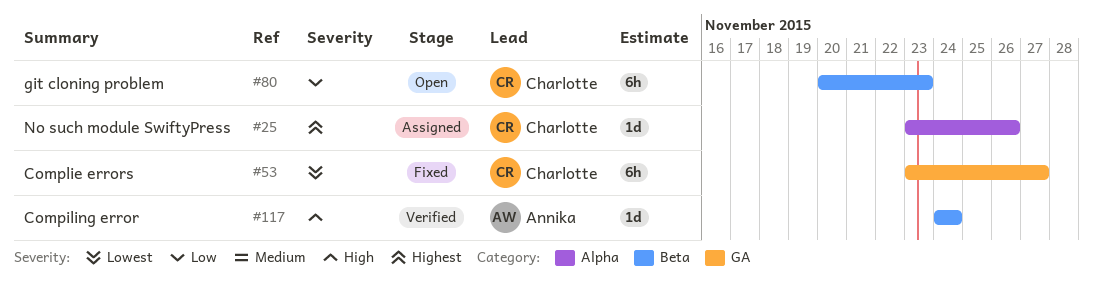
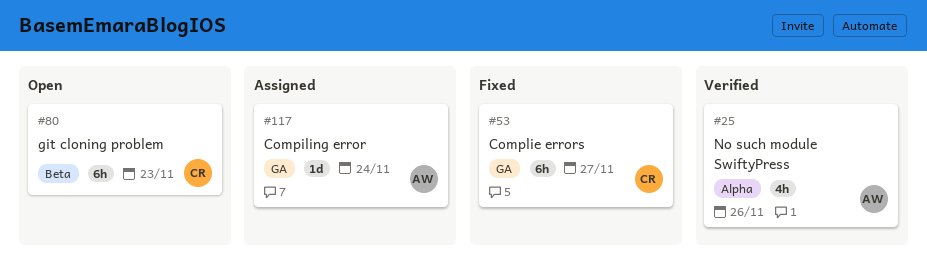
#25, status: Assigned -> Verified
#25, owner: Charlotte -> Annika
#25, estimate: 1d -> 4h
#117, status: Verified -> Assigned
#117, label: Beta -> GA

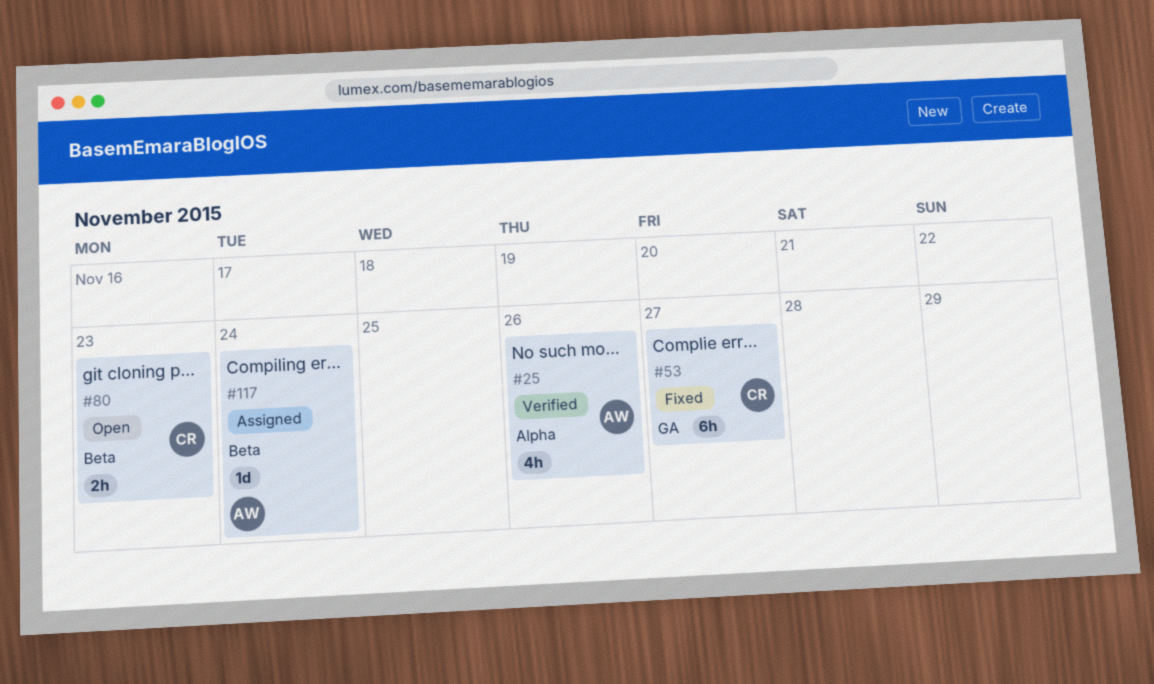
#80, estimate: 6h -> 2h
#117, label: GA -> Beta

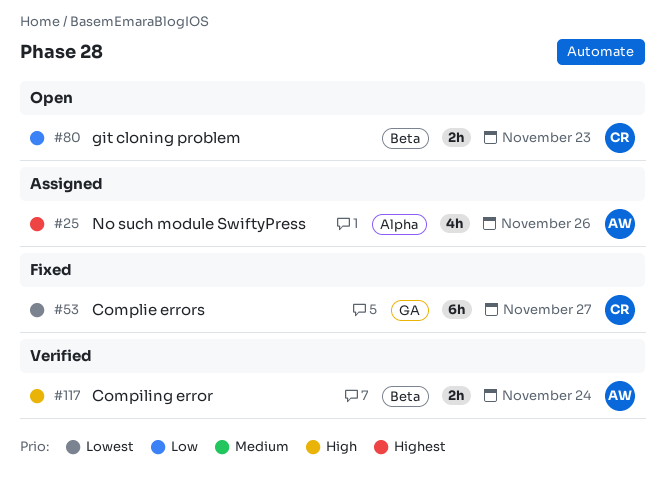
#25, status: Verified -> Assigned
#117, status: Assigned -> Verified
#117, estimate: 1d -> 2h

